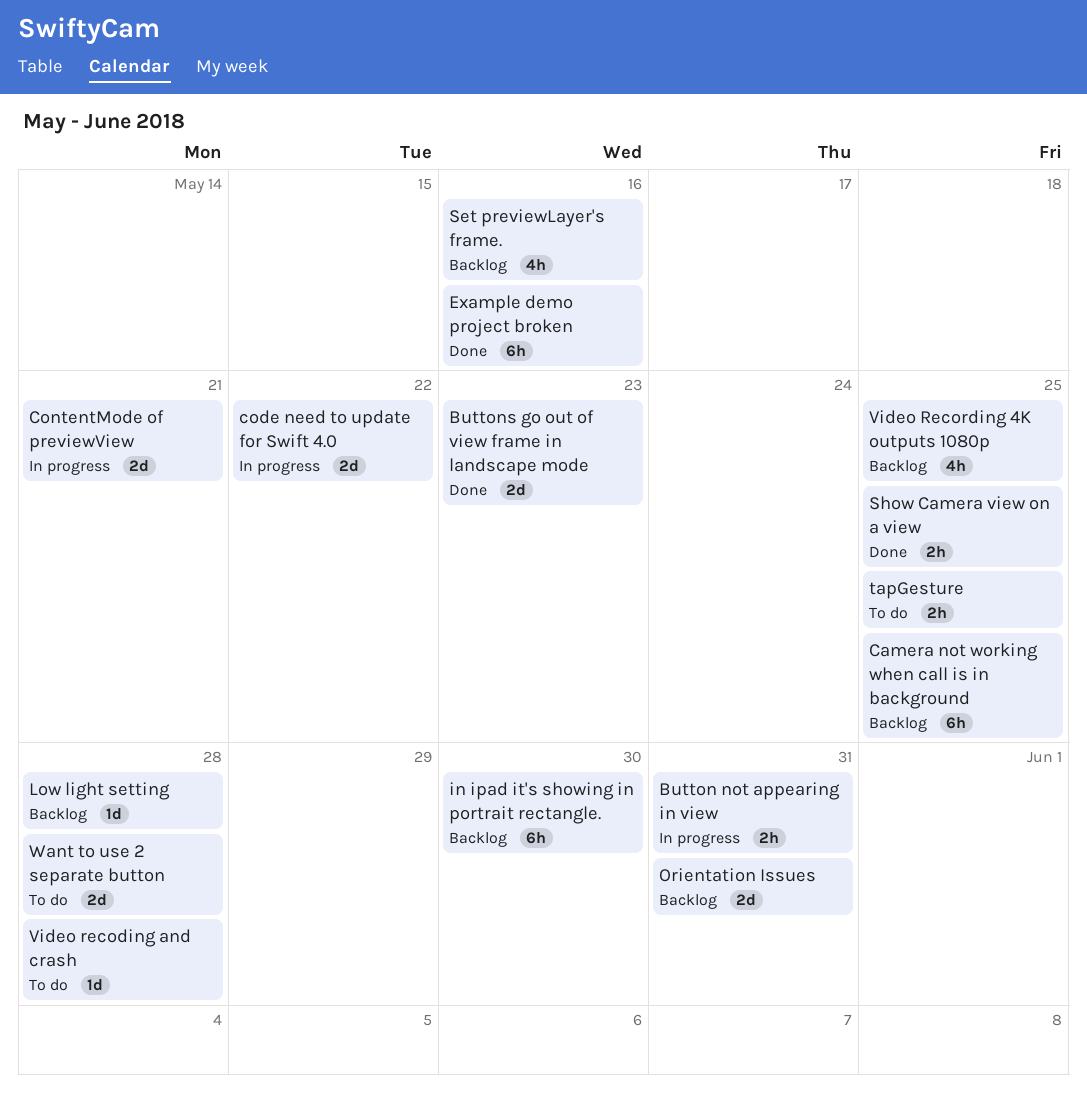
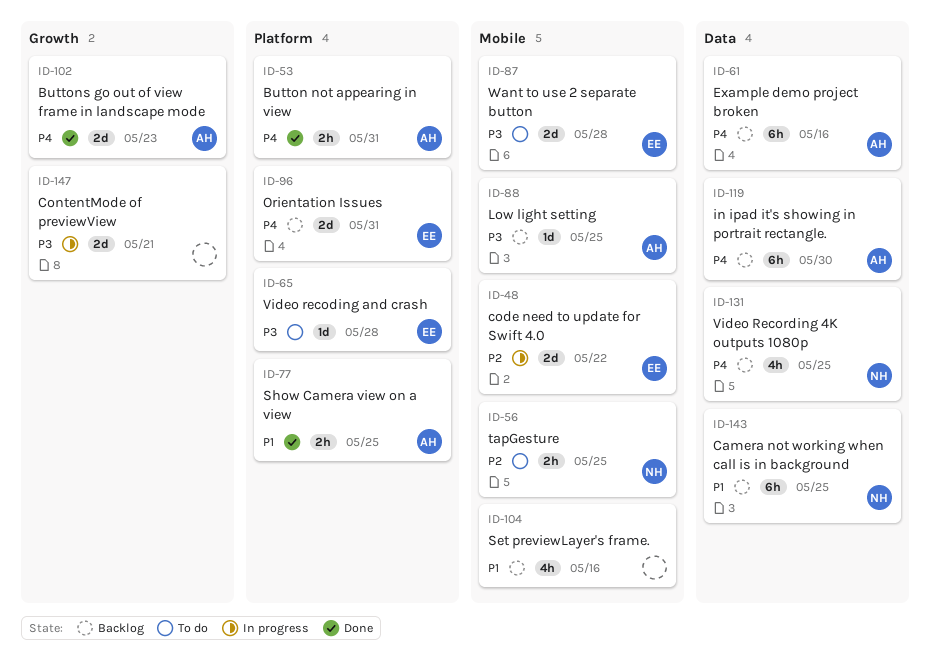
Button not appearing in view, status: In progress -> Done
Example demo project broken, status: Done -> Backlog
Low light setting, due: May 28 -> May 25

